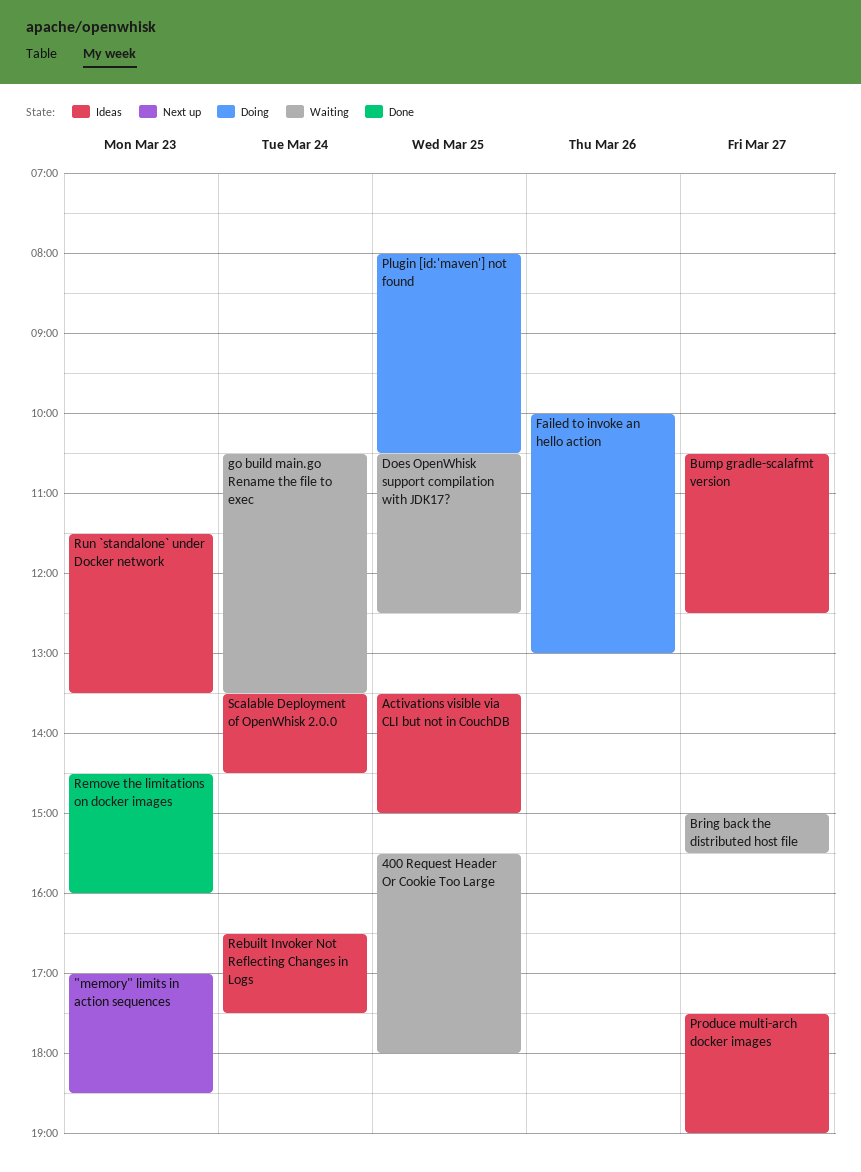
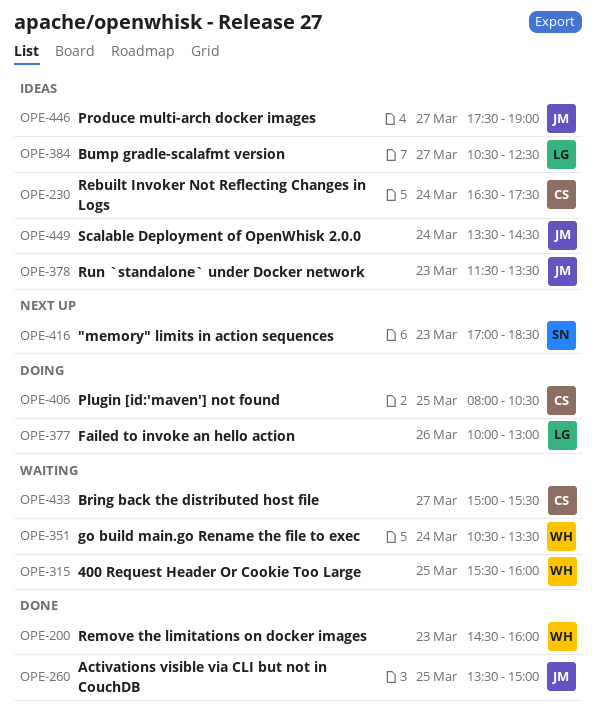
400 Request Header Or Cookie Too Large, ends: 18:00 -> 16:00
Activations visible via CLI but not in CouchDB, status: Ideas -> Done
Does OpenWhisk support compilation with JDK17?: present -> none

